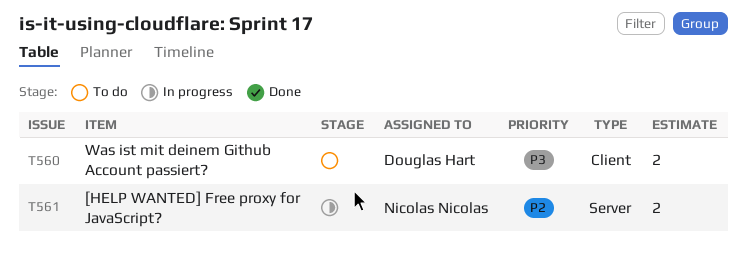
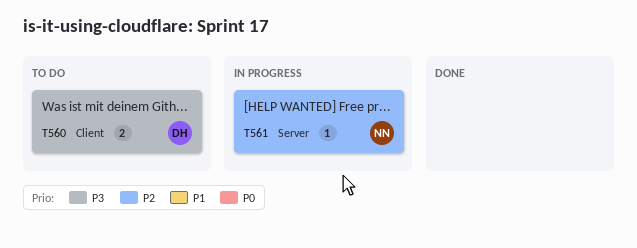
T561, estimate: 2 -> 1

